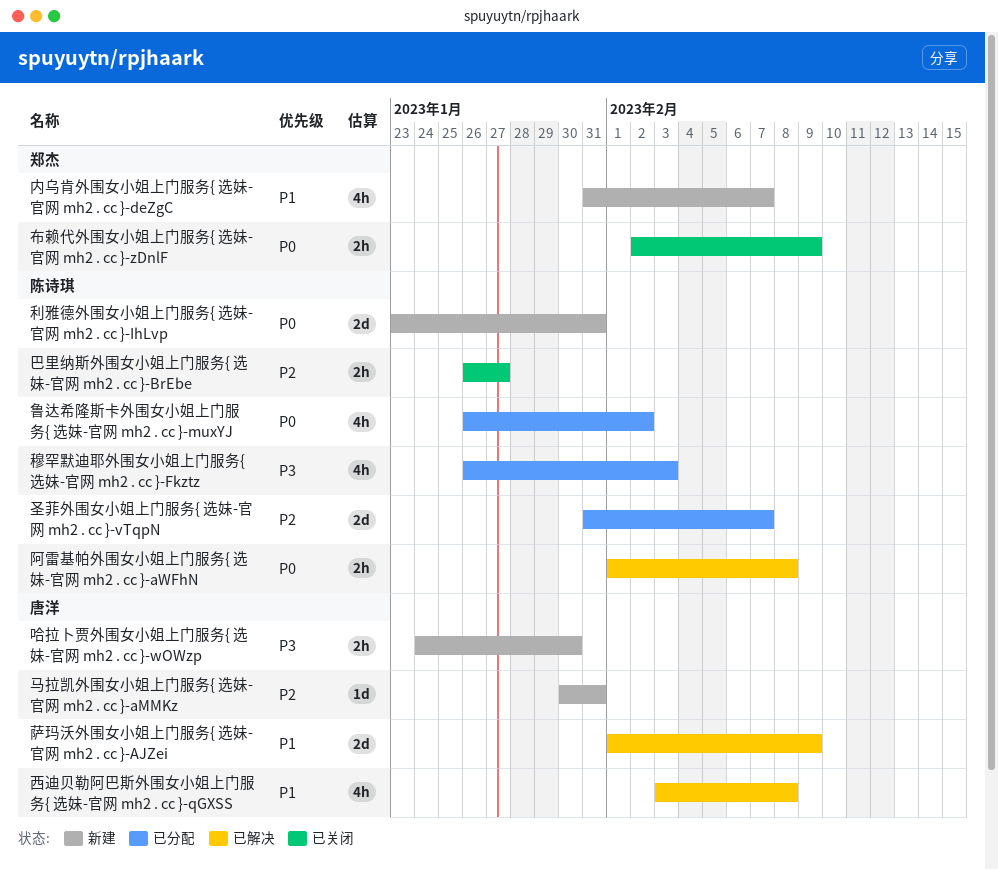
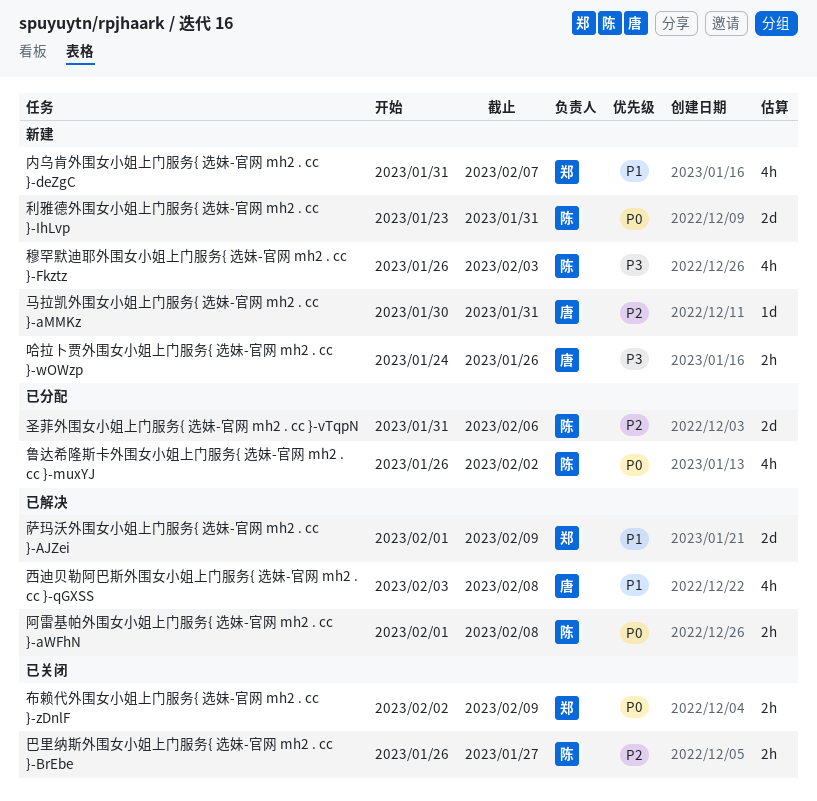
哈拉卜贾外围女小姐上门服务{ 选妹-官网 mh2 . cc }-wOWzp, due: Jan 30 -> Jan 26
圣菲外围女小姐上门服务{ 选妹-官网 mh2 . cc }-vTqpN, due: Feb 7 -> Feb 6
穆罕默迪耶外围女小姐上门服务{ 选妹-官网 mh2 . cc }-Fkztz, status: 已分配 -> 新建
萨玛沃外围女小姐上门服务{ 选妹-官网 mh2 . cc }-AJZei, owner: 唐洋 -> 郑杰

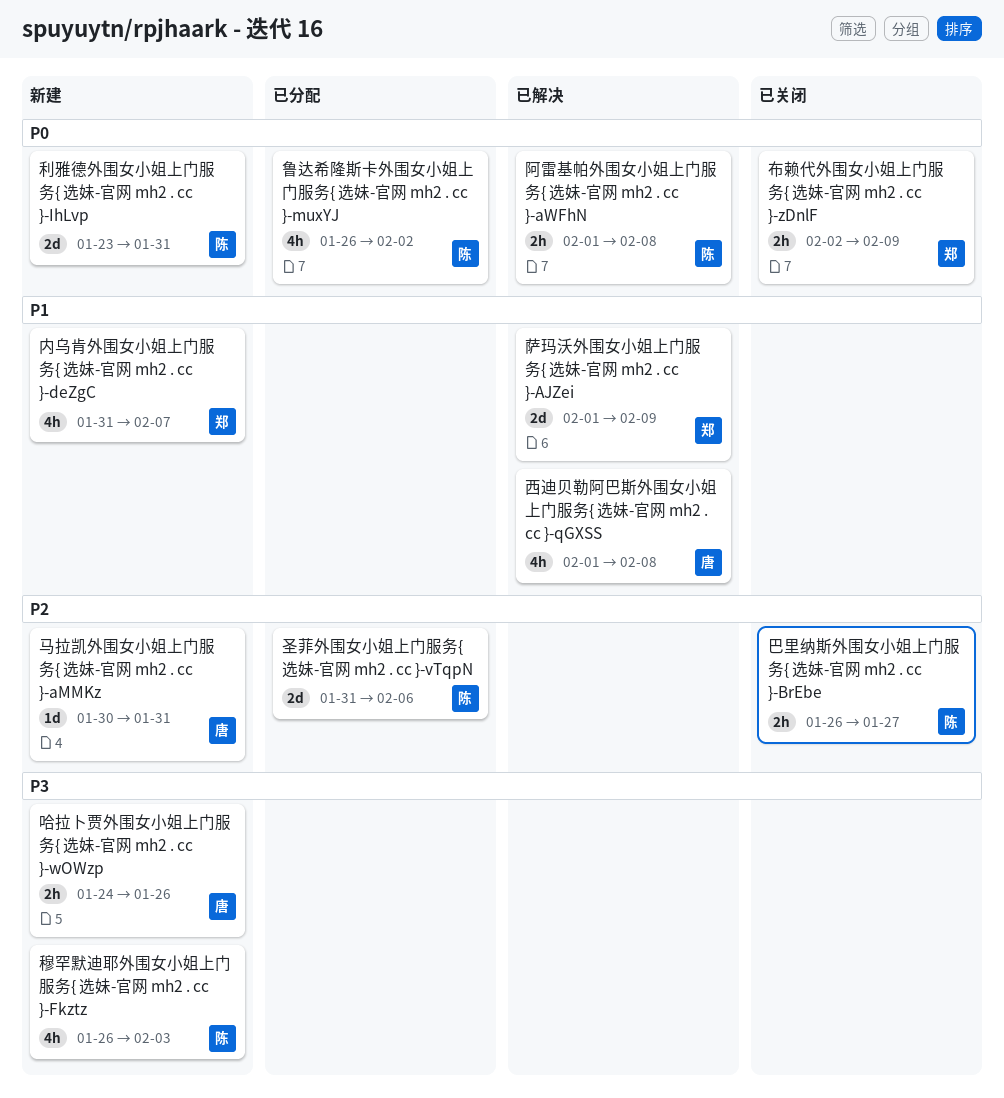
西迪贝勒阿巴斯外围女小姐上门服务{ 选妹-官网 mh2 . cc }-qGXSS, start: Feb 3 -> Feb 1

